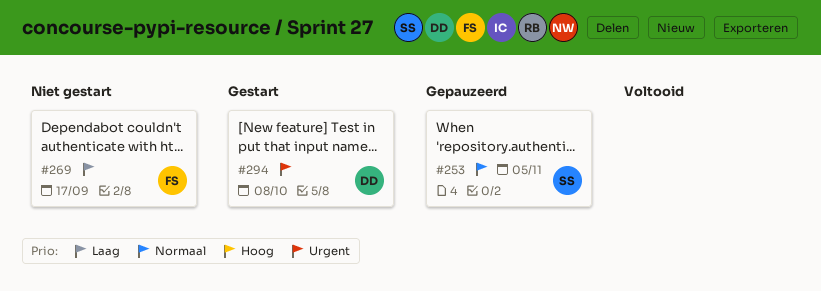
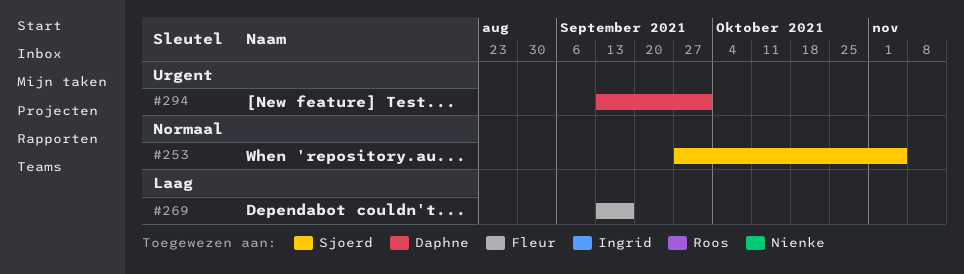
#294, due: Oct 8 -> Oct 1

